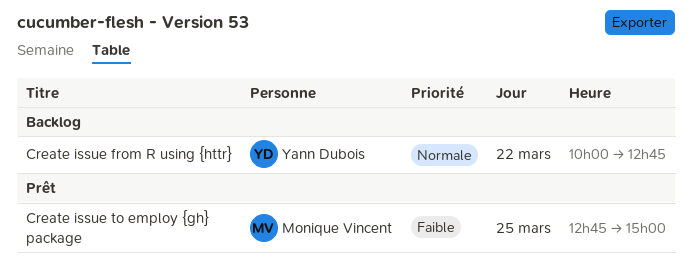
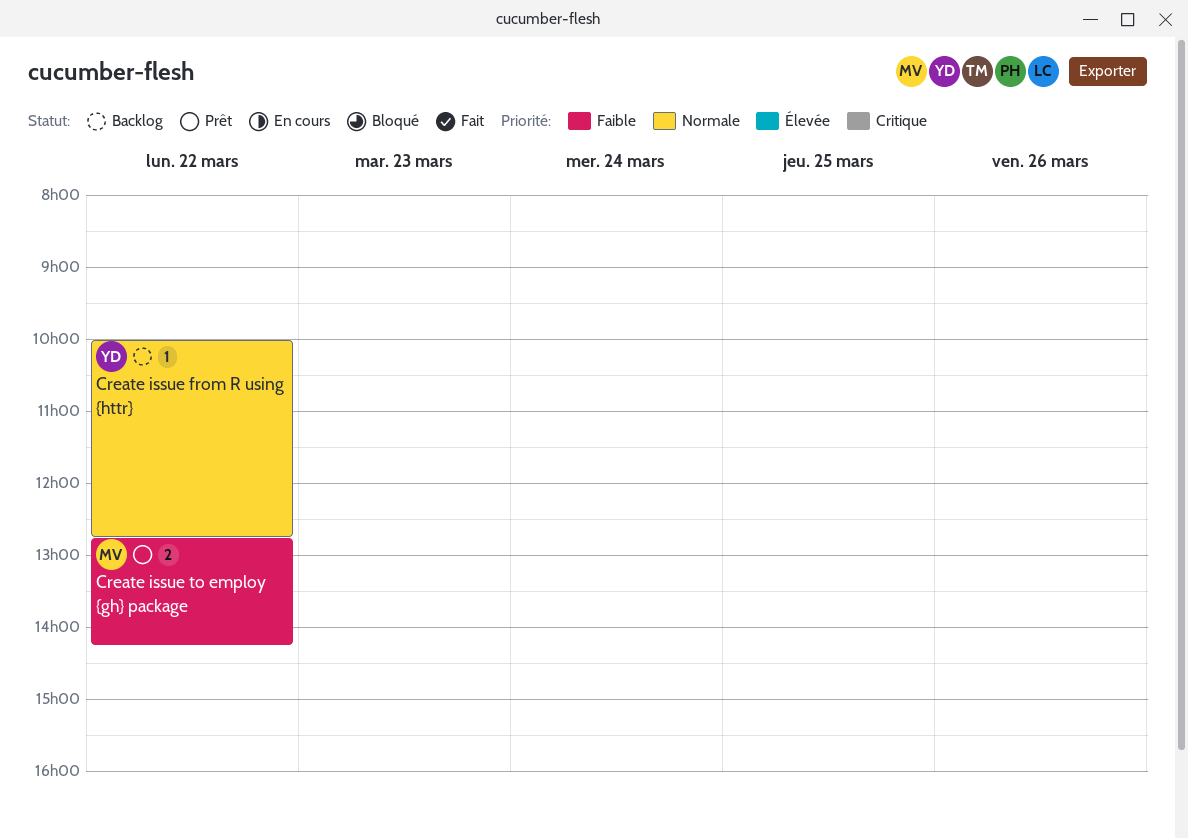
Create issue to employ {gh} package, day: Mar 25 -> Mar 22
Create issue to employ {gh} package, ends: 15:00 -> 14:15

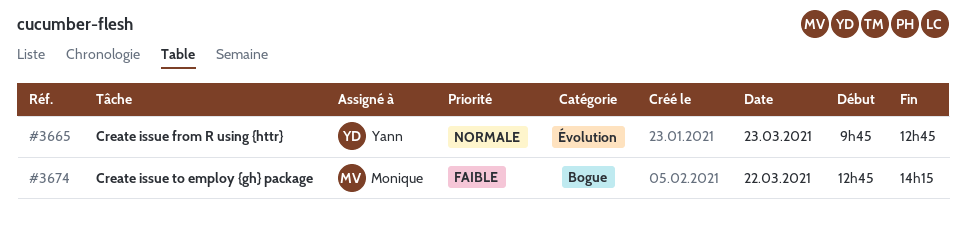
Create issue from R using {httr}, day: Mar 22 -> Mar 23
Create issue from R using {httr}, begins: 10:00 -> 09:45

